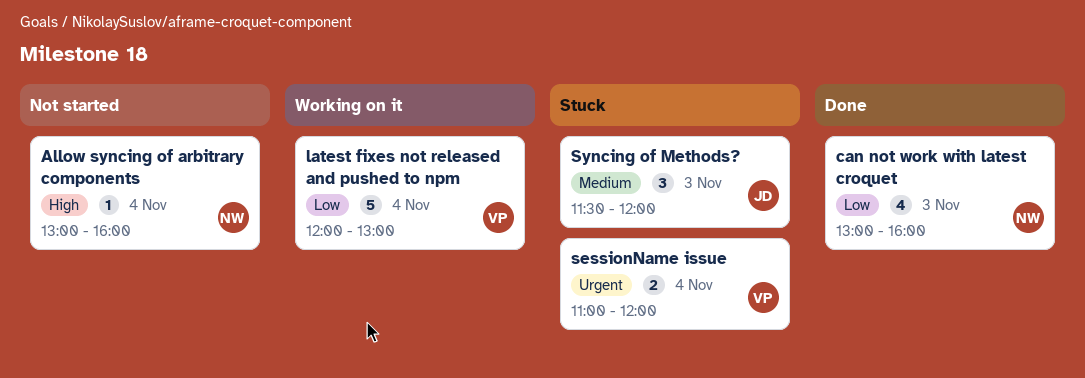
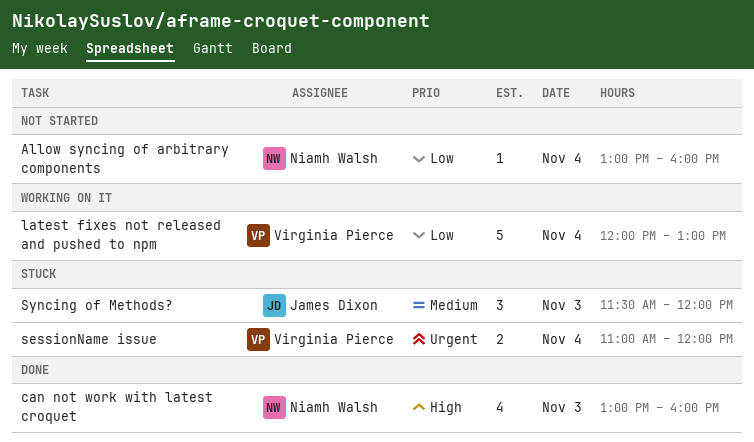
Allow syncing of arbitrary components, priority: High -> Low
can not work with latest croquet, priority: Low -> High

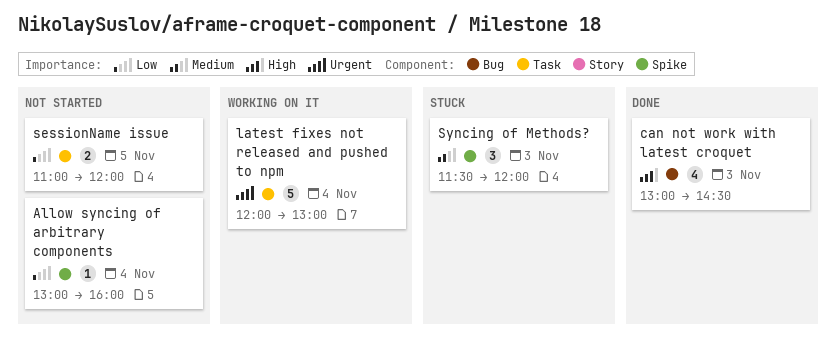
can not work with latest croquet, ends: 16:00 -> 14:30
latest fixes not released and pushed to npm, priority: Low -> Urgent
sessionName issue, status: Stuck -> Not started
sessionName issue, priority: Urgent -> Low
sessionName issue, day: Nov 4 -> Nov 5

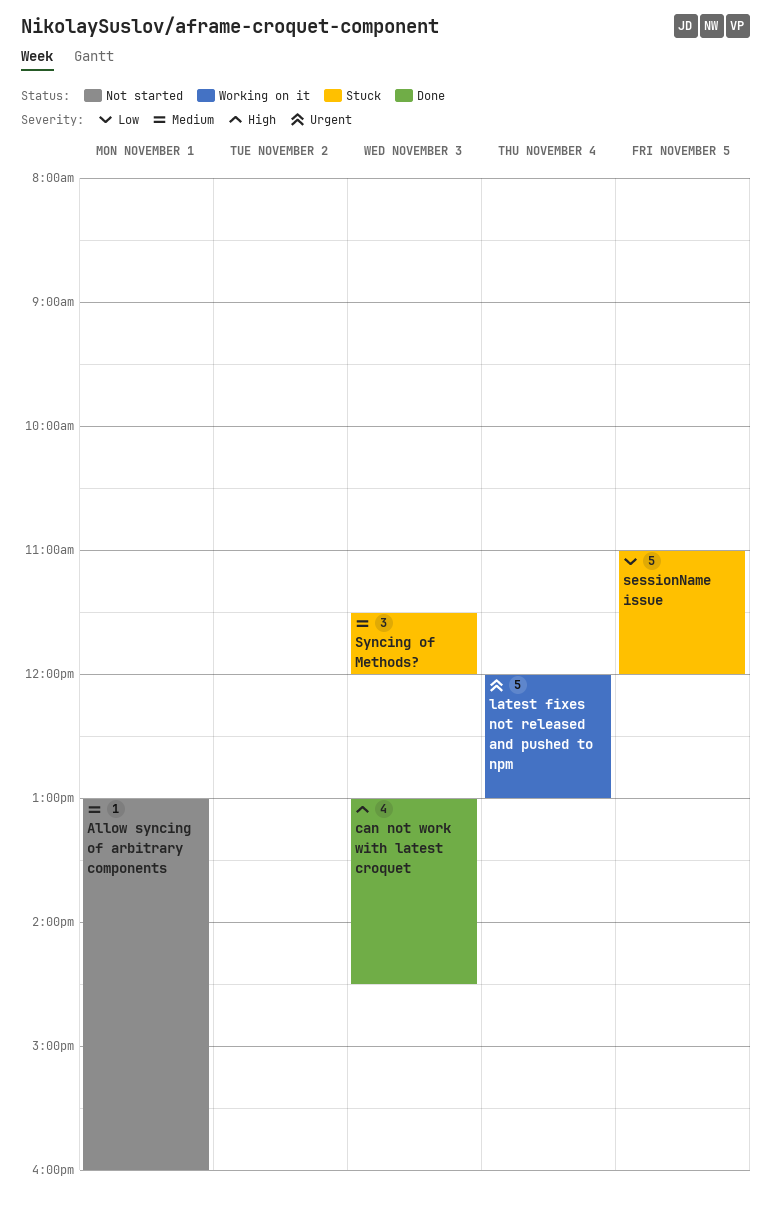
Allow syncing of arbitrary components, priority: Low -> Medium
Allow syncing of arbitrary components, day: Nov 4 -> Nov 1
sessionName issue, status: Not started -> Stuck
sessionName issue, estimate: 2 -> 5

